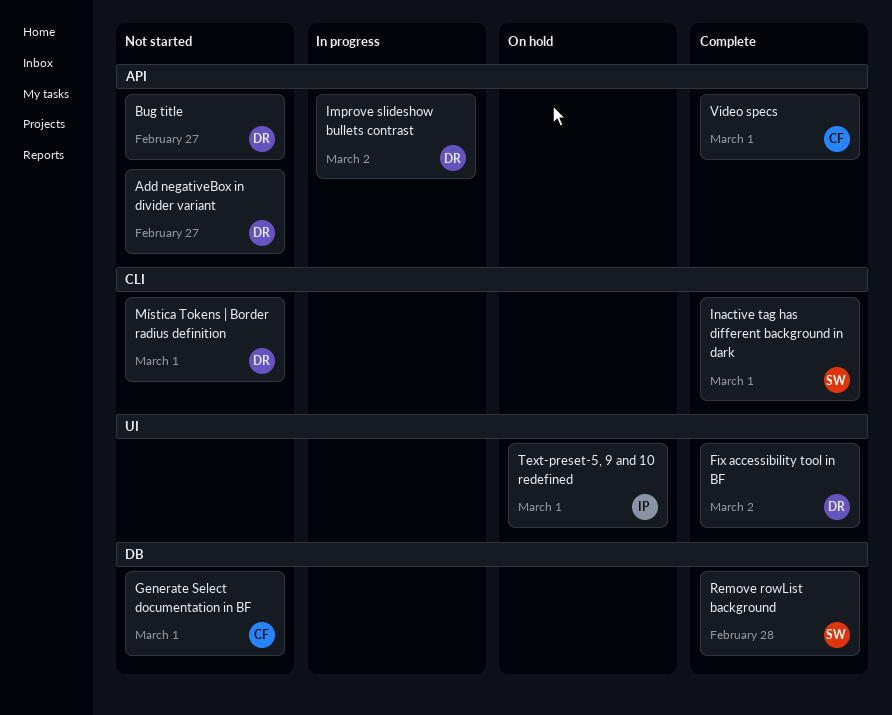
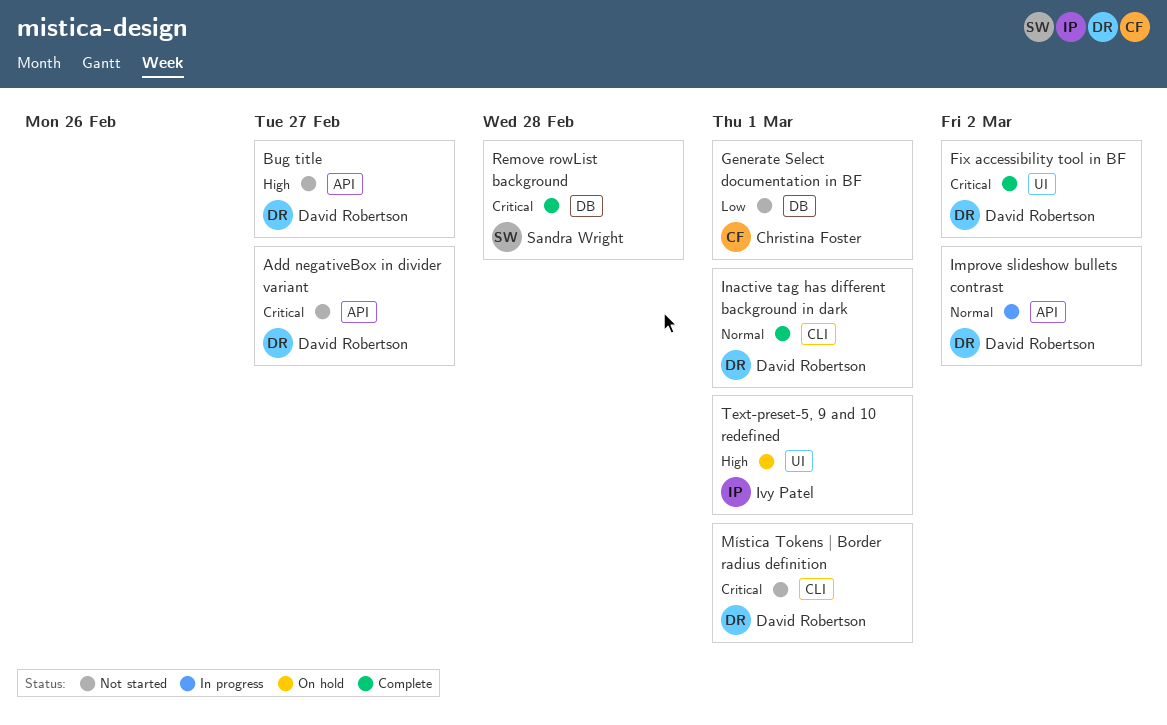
Inactive tag has different background in dark, owner: Sandra Wright -> David Robertson
Video specs: present -> none

